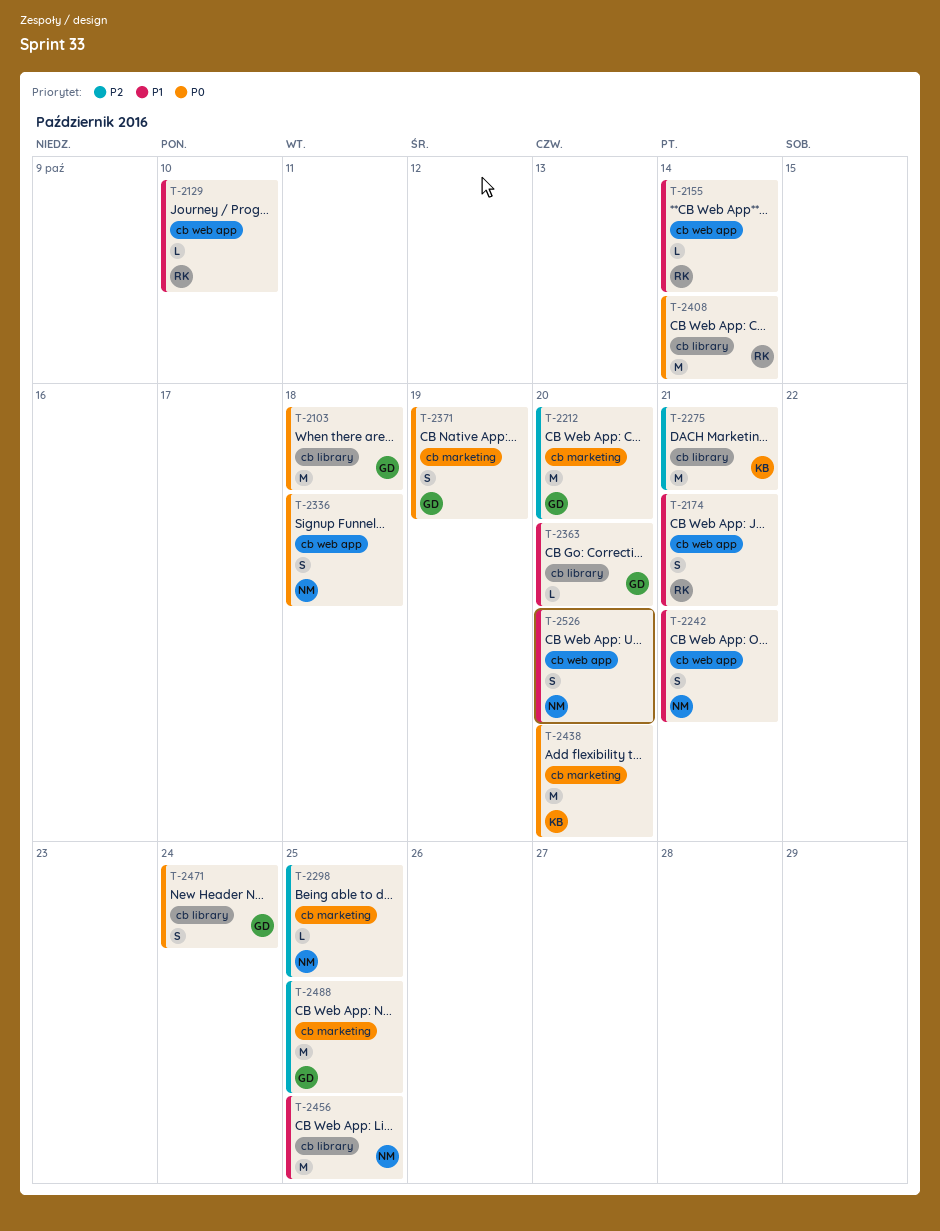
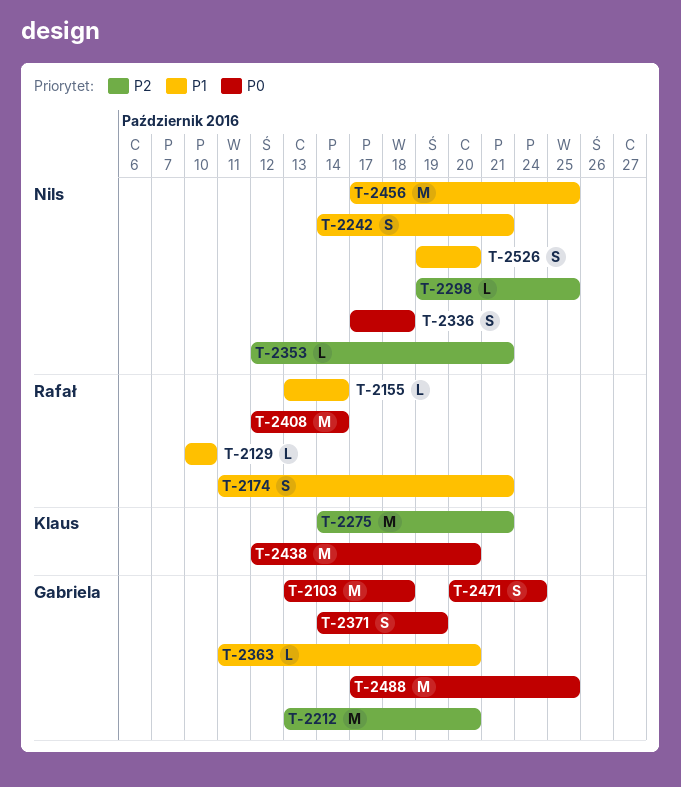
T-2353: none -> present
T-2488, priority: P2 -> P0

